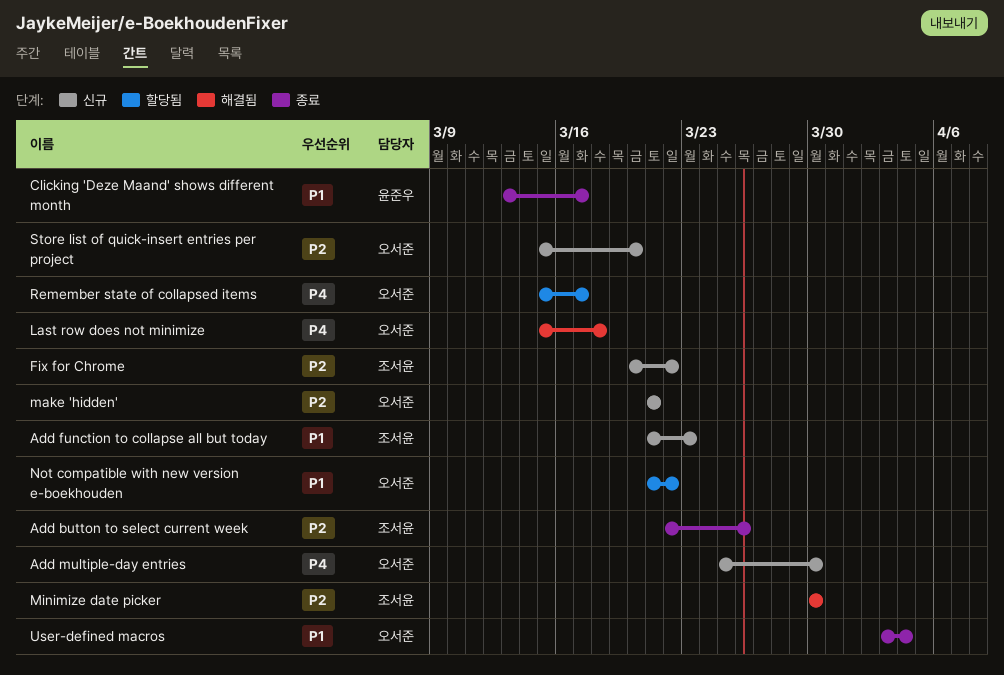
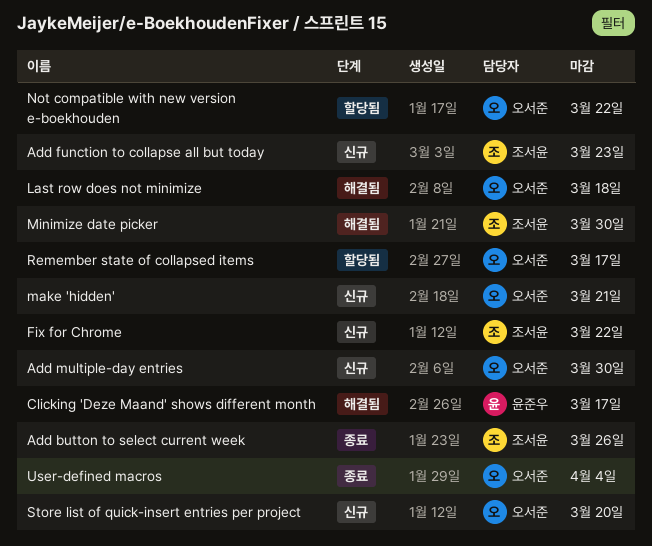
Clicking 'Deze Maand' shows different month, status: 종료 -> 해결됨

